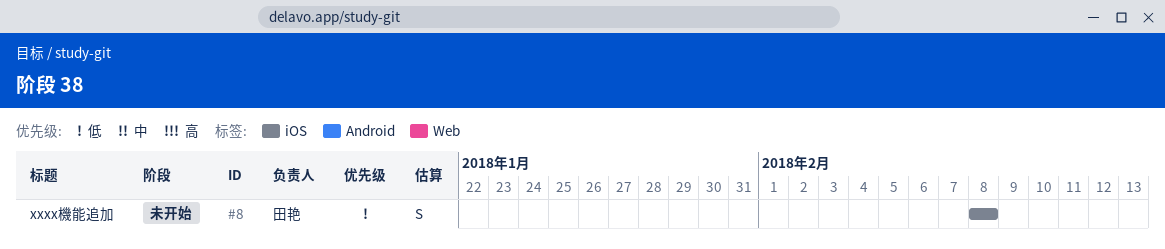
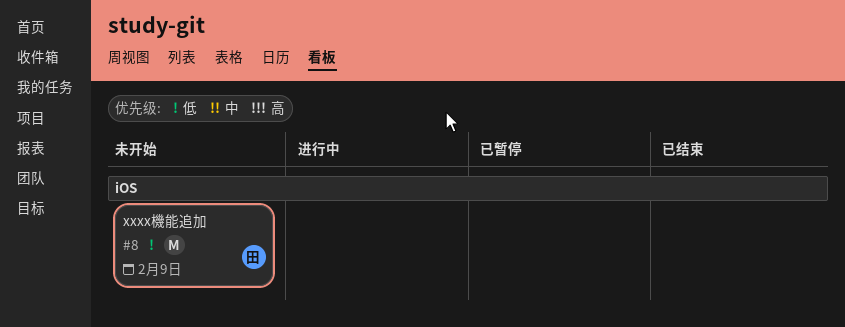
#8, estimate: S -> M
#8, due: Feb 8 -> Feb 9

